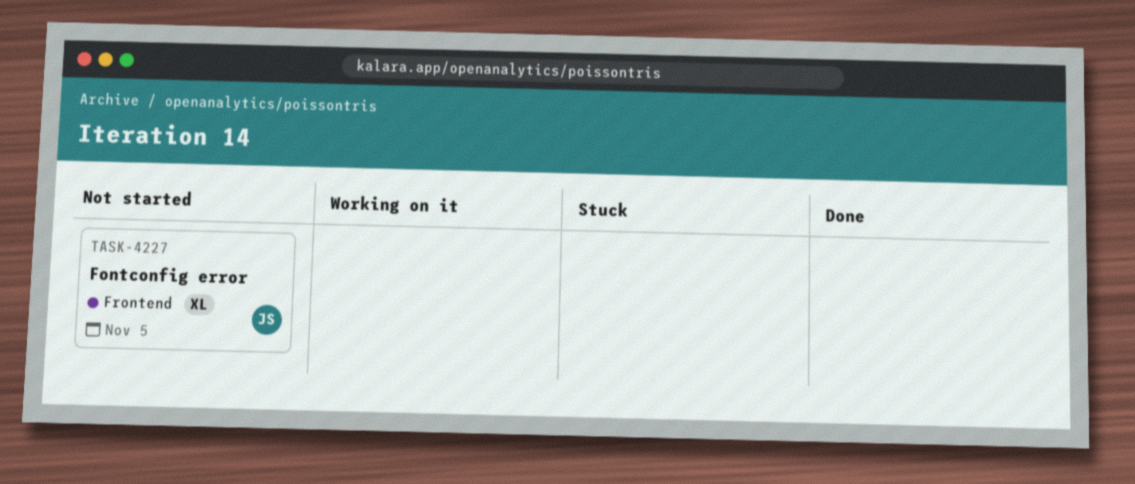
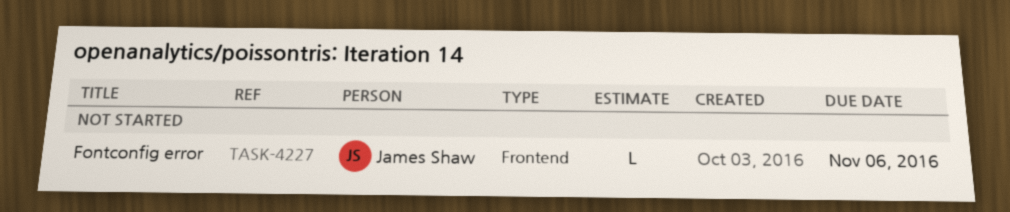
TASK-4227, estimate: XL -> L
TASK-4227, due: Nov 5 -> Nov 6

